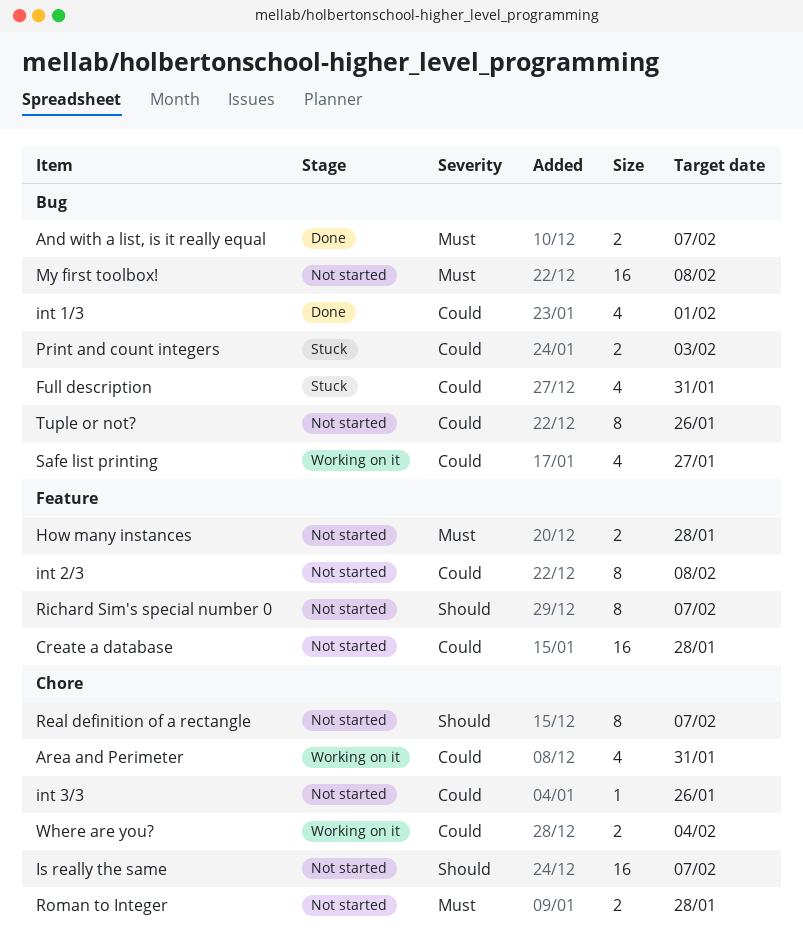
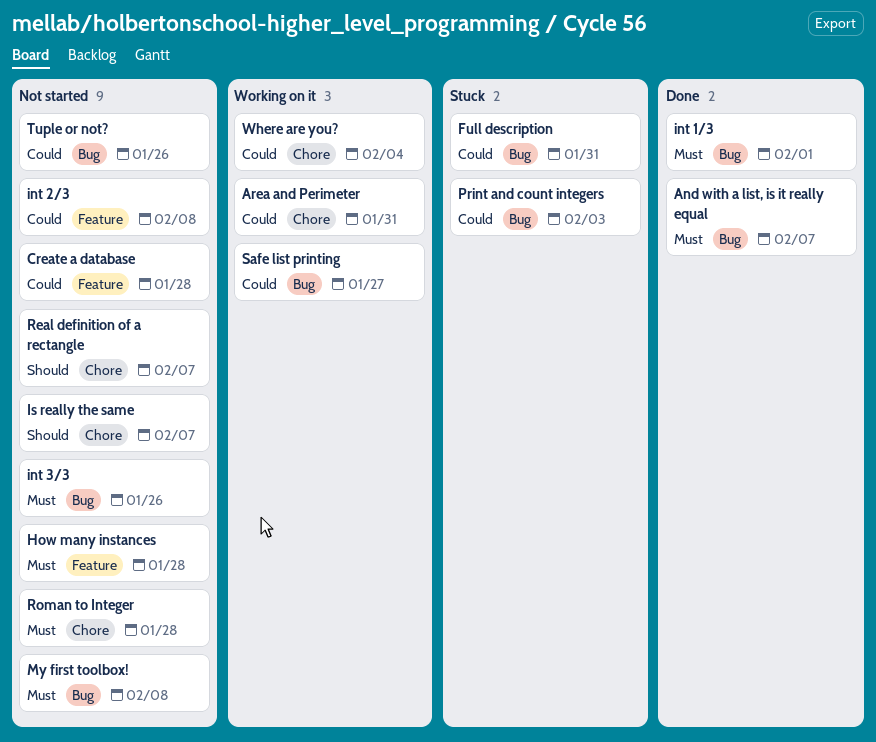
int 1/3, priority: Could -> Must
int 3/3, priority: Could -> Must
int 3/3, label: Chore -> Bug
Richard Sim's special number 0: present -> none

